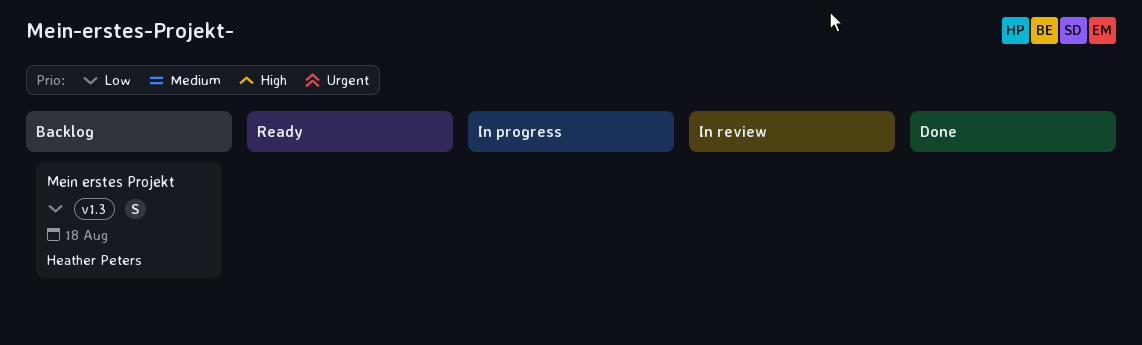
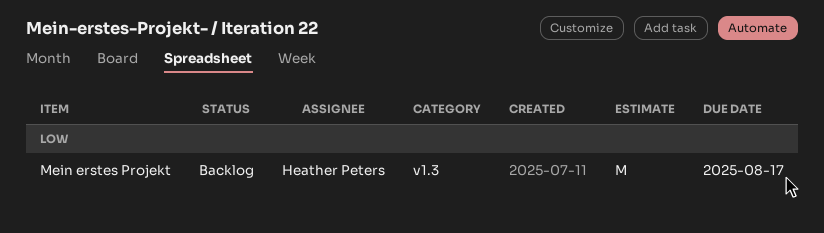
Mein erstes Projekt, estimate: S -> M
Mein erstes Projekt, due: Aug 18 -> Aug 17

